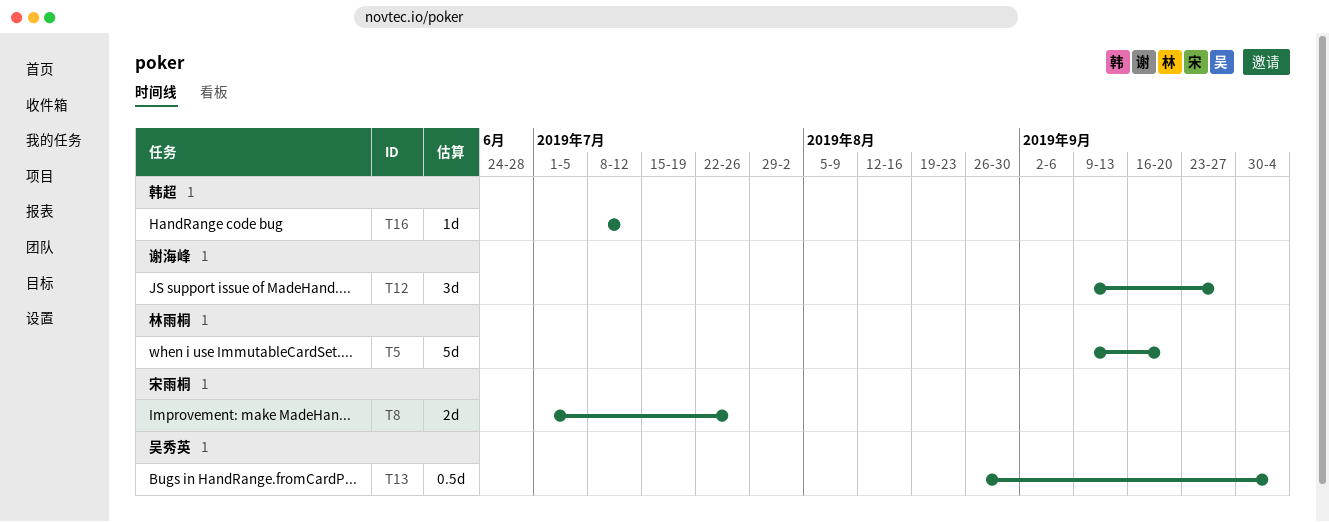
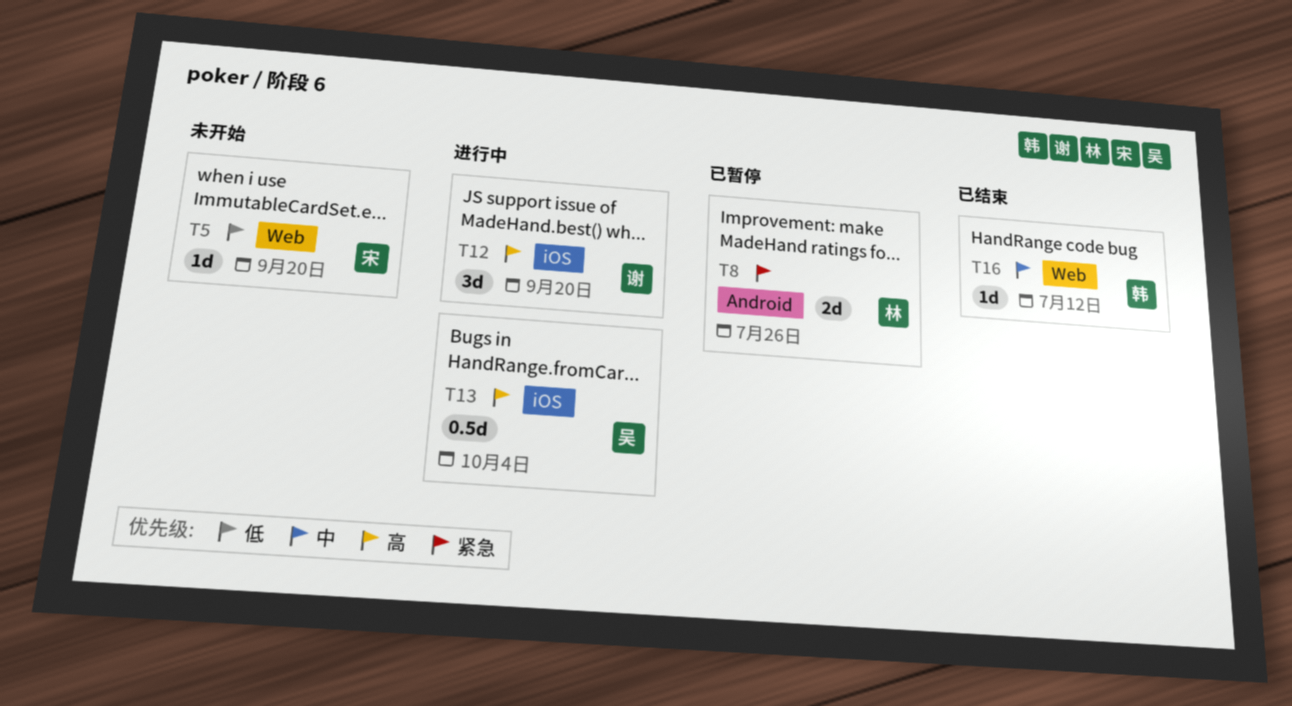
T5, owner: 林雨桐 -> 宋雨桐
T5, estimate: 5d -> 1d
T8, owner: 宋雨桐 -> 林雨桐
T12, due: Sep 27 -> Sep 20

